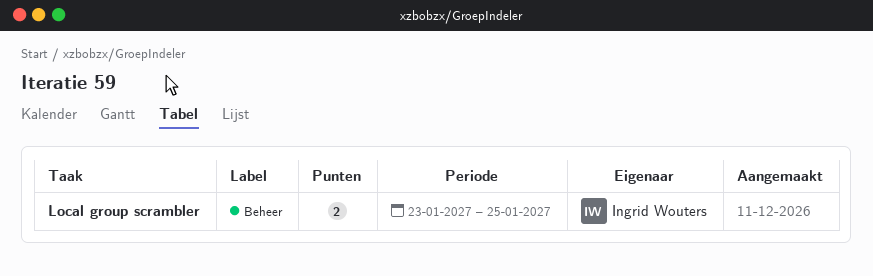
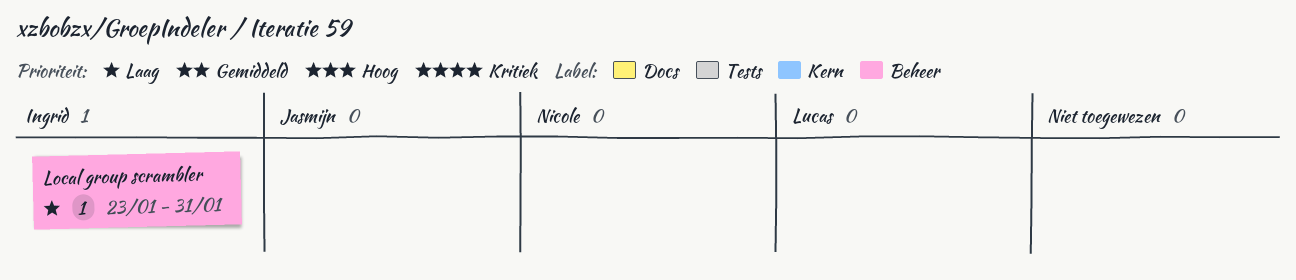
Local group scrambler, estimate: 2 -> 1
Local group scrambler, due: Jan 25 -> Jan 31

